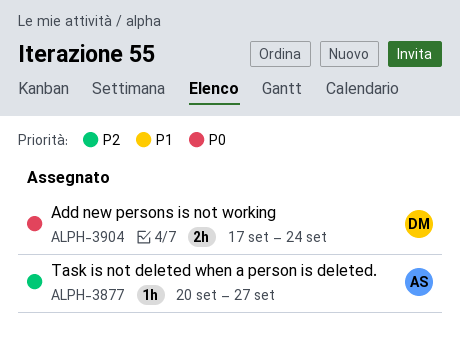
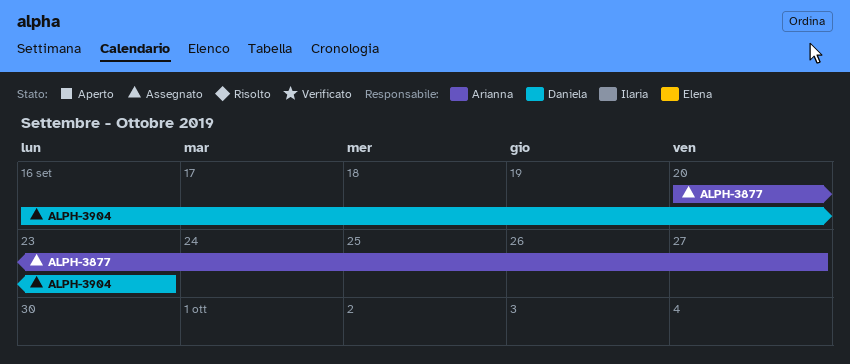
ALPH-3904, start: Sep 17 -> Sep 16
ALPH-3904, due: Sep 24 -> Sep 23

